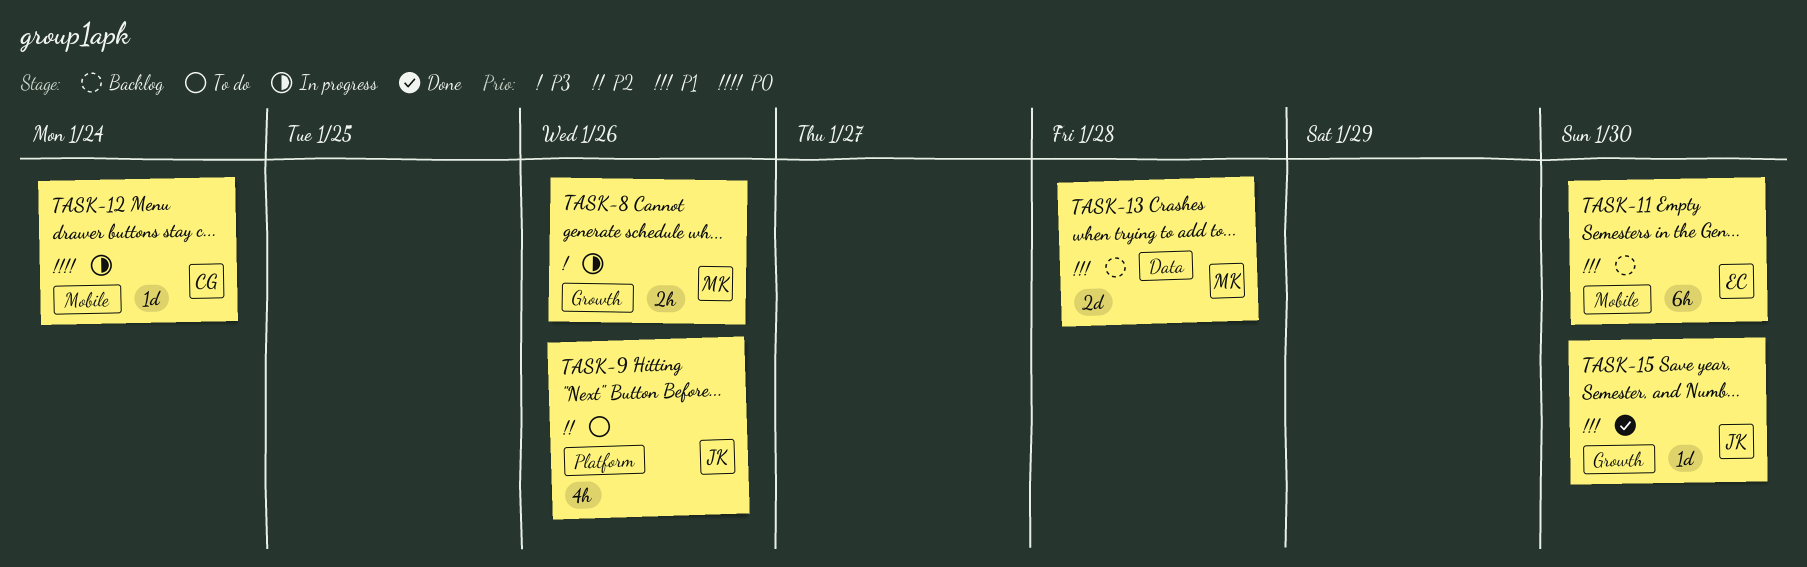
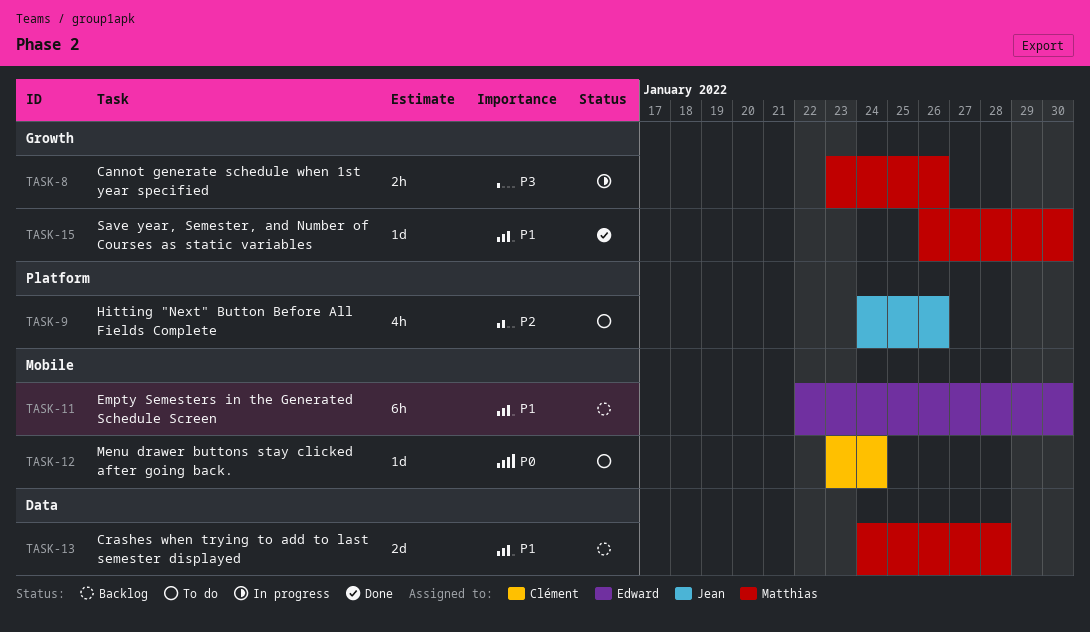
TASK-12, status: In progress -> To do
TASK-15, owner: Jean -> Matthias

